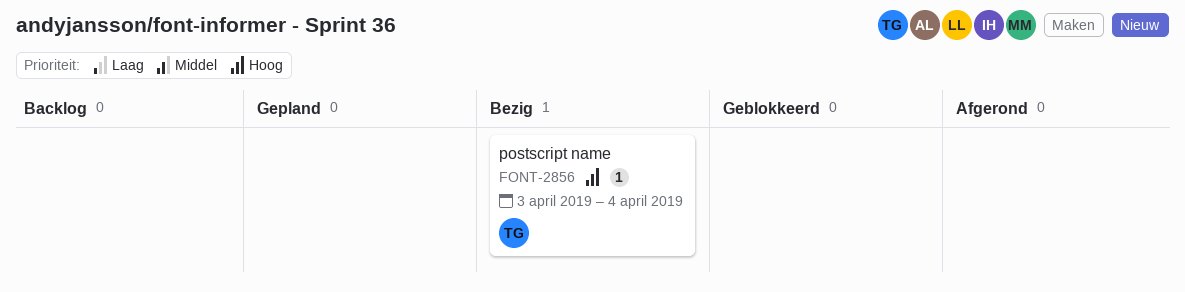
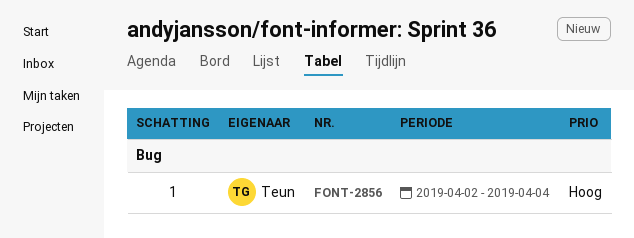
FONT-2856, start: Apr 3 -> Apr 2

